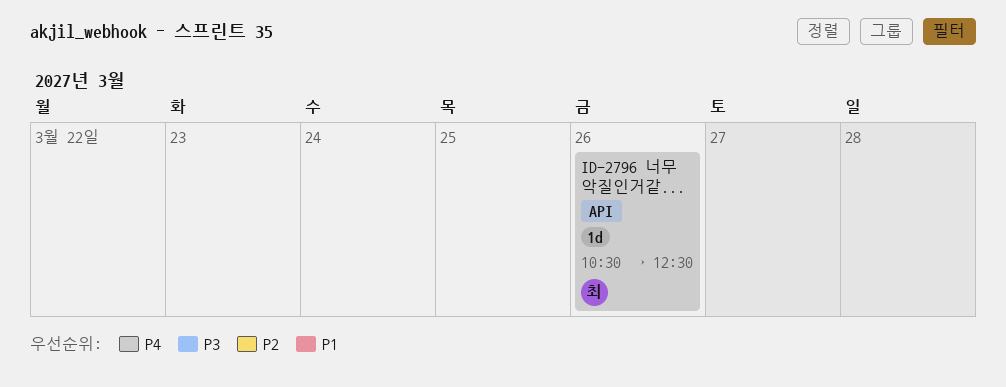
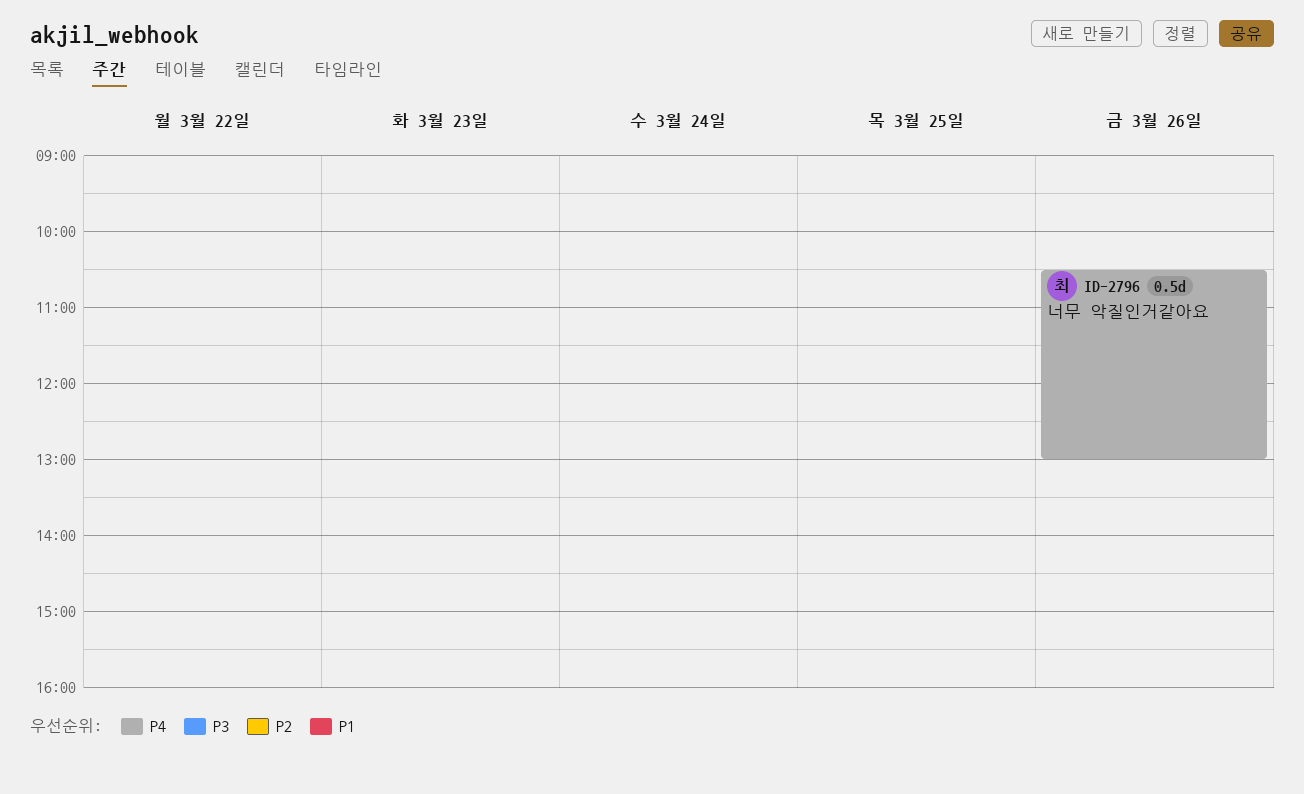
ID-2796, estimate: 1d -> 0.5d
ID-2796, ends: 12:30 -> 13:00

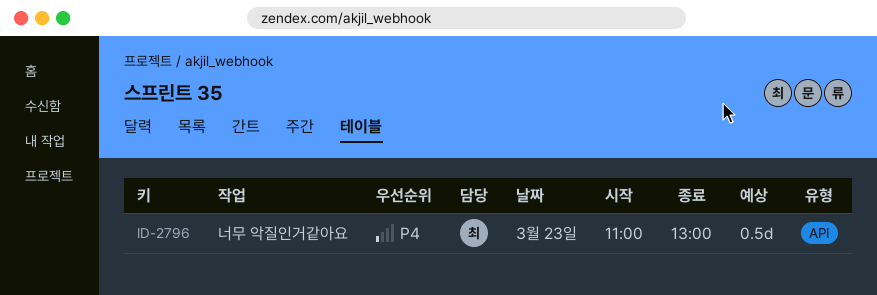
ID-2796, day: Mar 26 -> Mar 23
ID-2796, begins: 10:30 -> 11:00

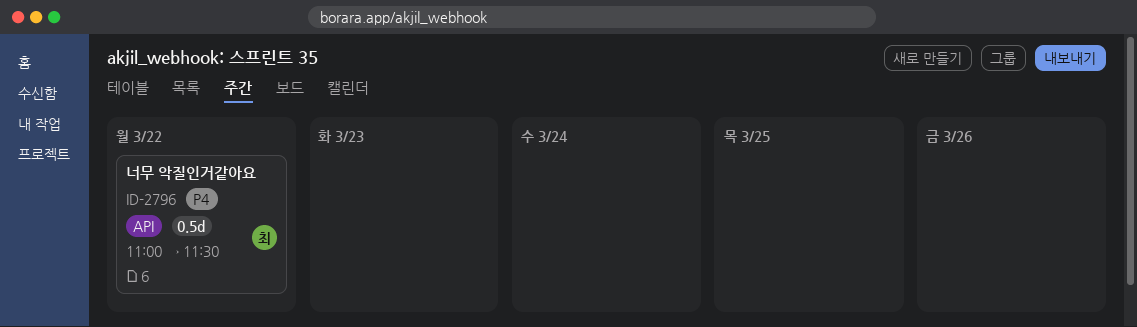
ID-2796, day: Mar 23 -> Mar 22
ID-2796, ends: 13:00 -> 11:30

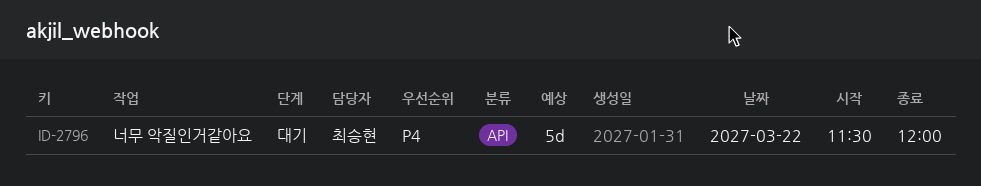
ID-2796, estimate: 0.5d -> 5d
ID-2796, begins: 11:00 -> 11:30
ID-2796, ends: 11:30 -> 12:00

